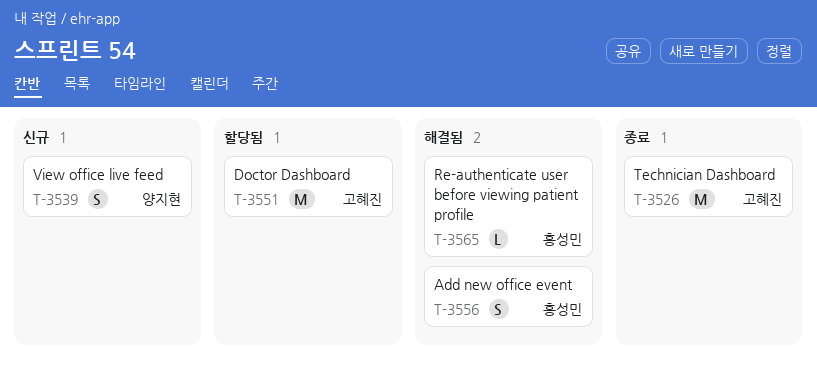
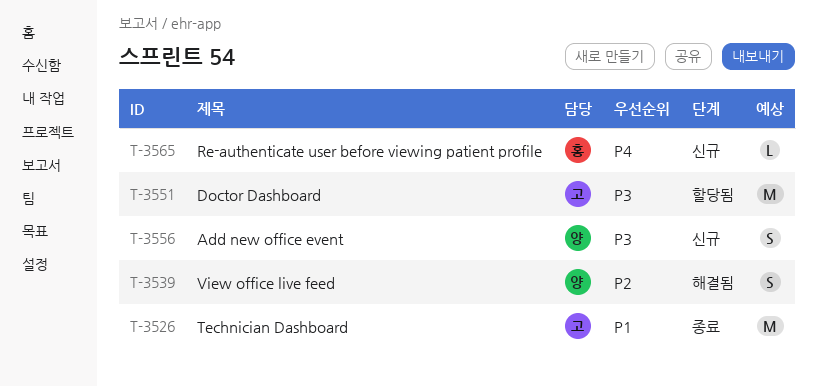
T-3539, status: 신규 -> 해결됨
T-3556, status: 해결됨 -> 신규
T-3556, owner: 홍성민 -> 양지현
T-3565, status: 해결됨 -> 신규

